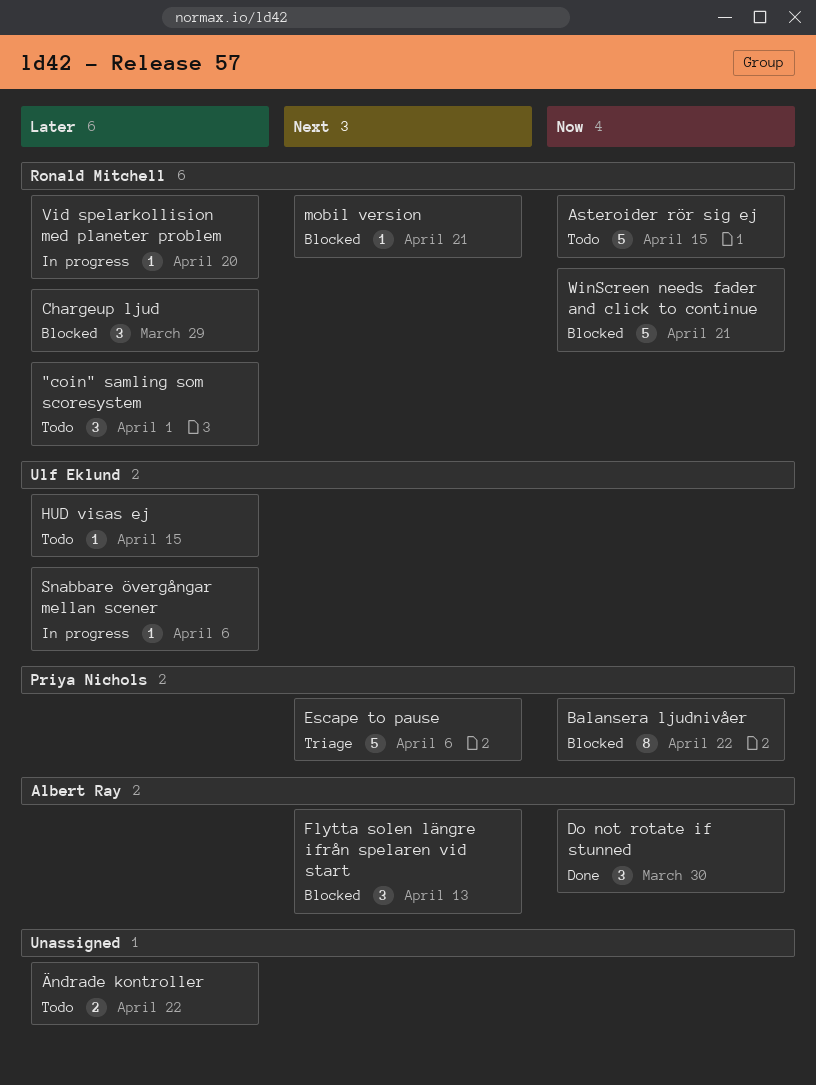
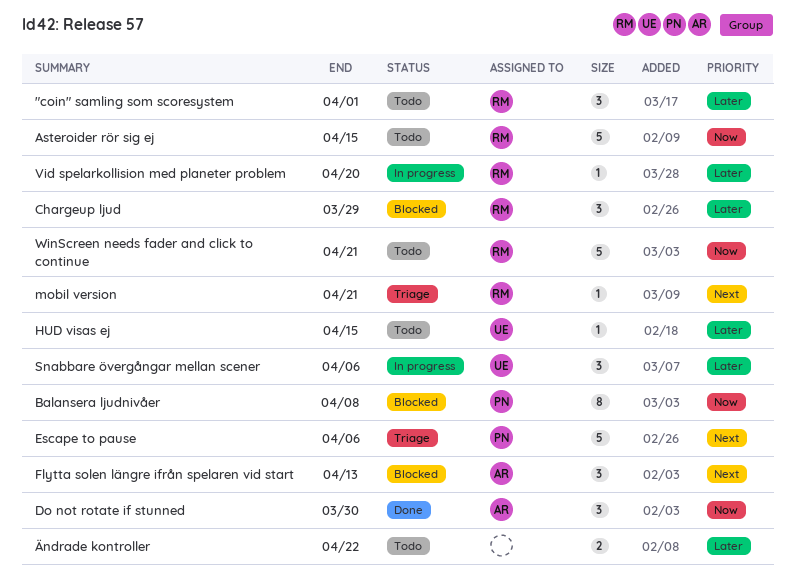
Balansera ljudnivåer, due: Apr 22 -> Apr 8
mobil version, status: Blocked -> Triage
Snabbare övergångar mellan scener, estimate: 1 -> 3
WinScreen needs fader and click to continue, status: Blocked -> Todo

